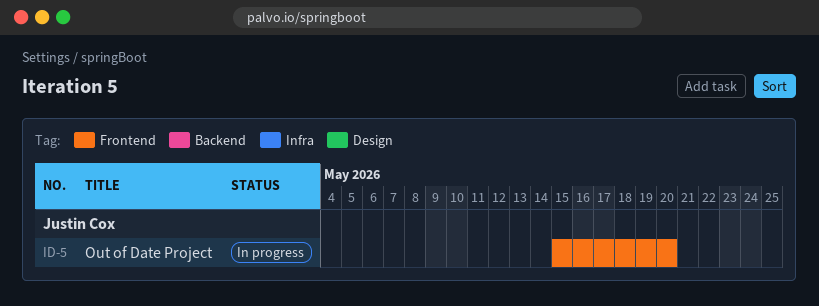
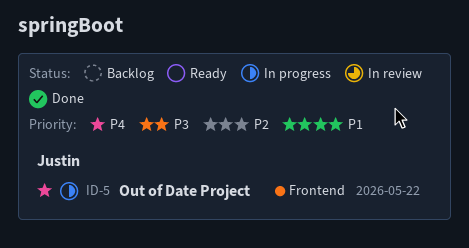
ID-5, due: May 20 -> May 22

